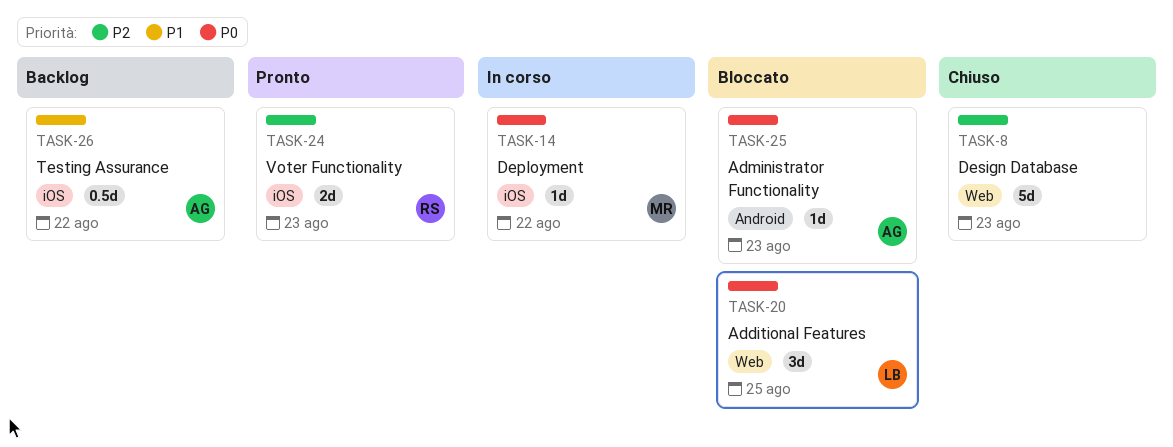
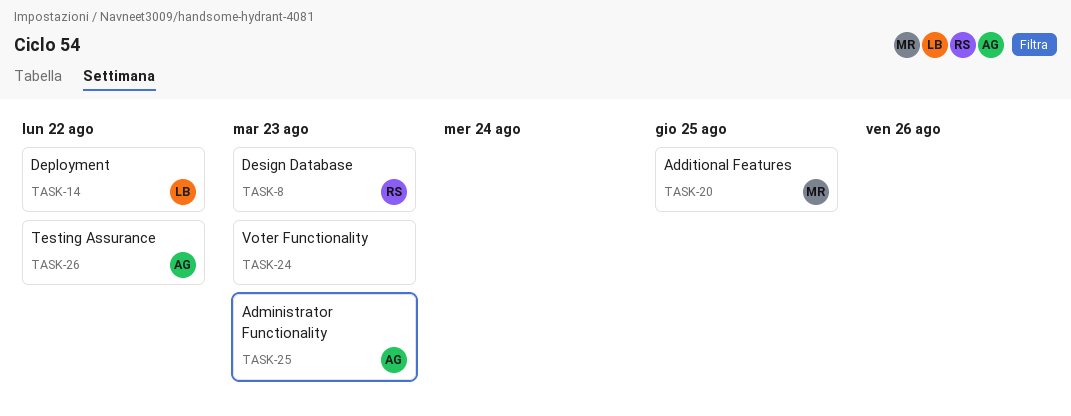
TASK-8, owner: none -> RS
TASK-14, owner: MR -> LB
TASK-20, owner: LB -> MR
TASK-24, owner: RS -> none

